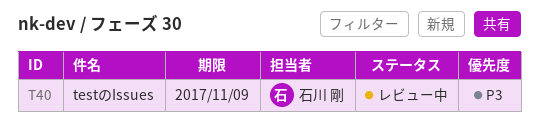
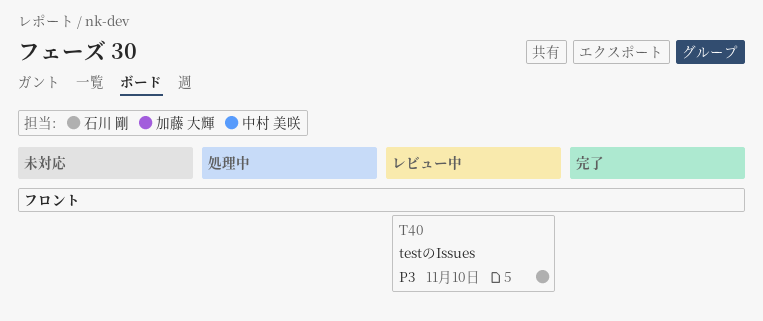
T40, due: Nov 9 -> Nov 10

